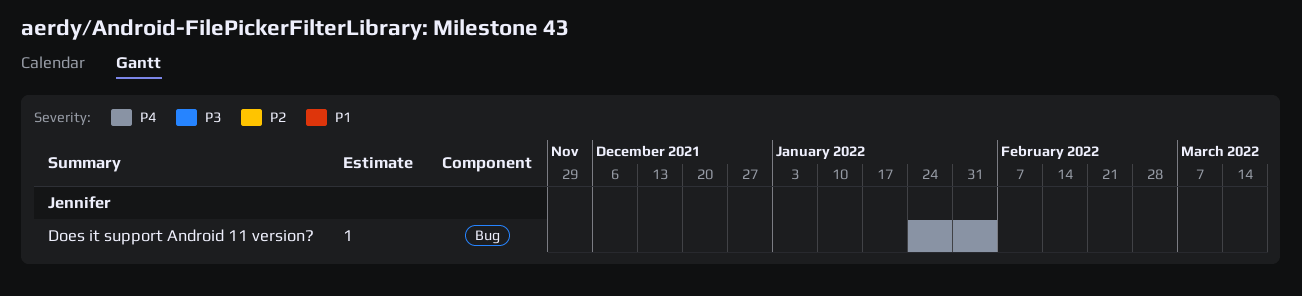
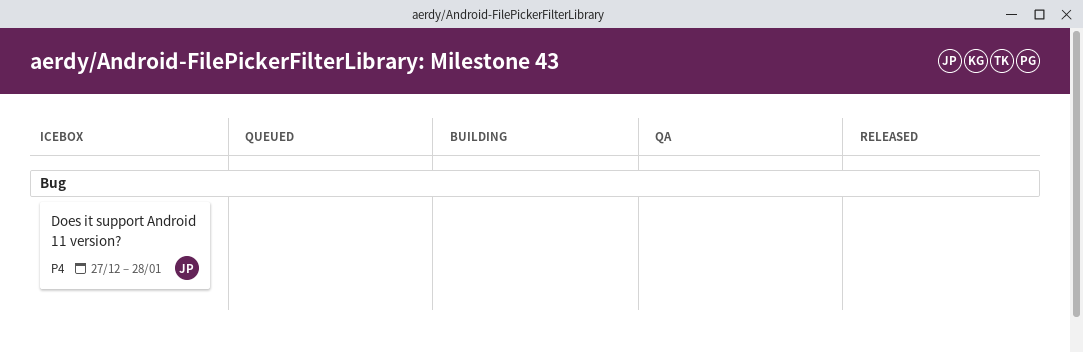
Does it support Android 11 version?, start: Jan 24 -> Dec 27
Does it support Android 11 version?, due: Feb 4 -> Jan 28

